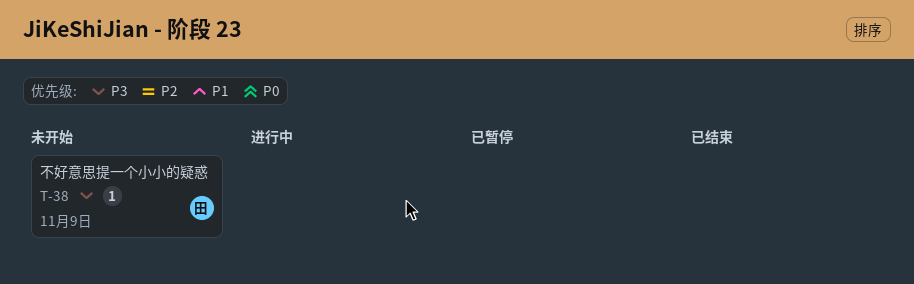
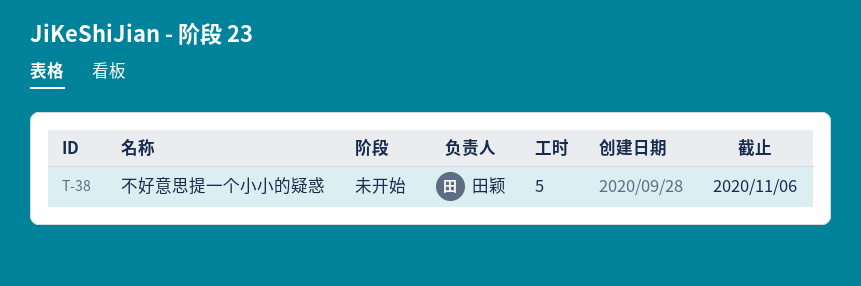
T-38, estimate: 1 -> 5
T-38, due: Nov 9 -> Nov 6

